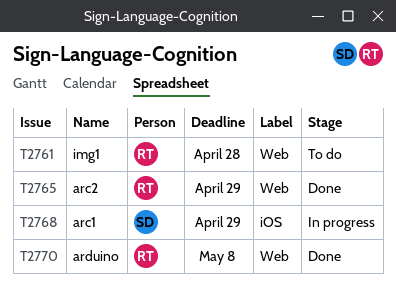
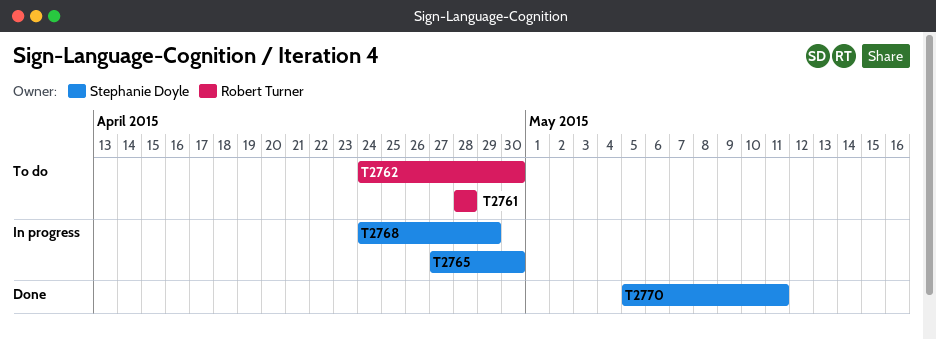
T2762: none -> present
T2765, status: Done -> In progress
T2765, owner: Robert Turner -> Stephanie Doyle
T2765, due: Apr 29 -> Apr 30
T2770, owner: Robert Turner -> Stephanie Doyle
T2770, due: May 8 -> May 11

